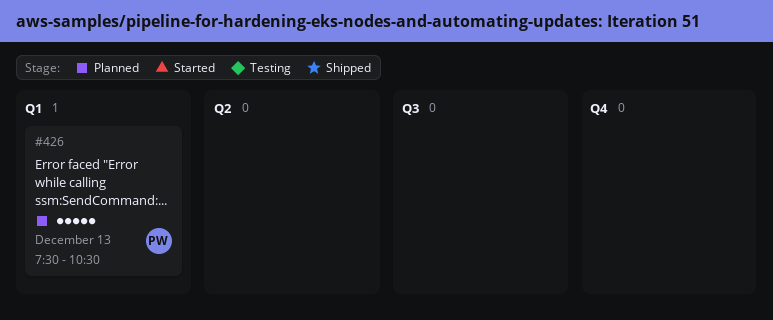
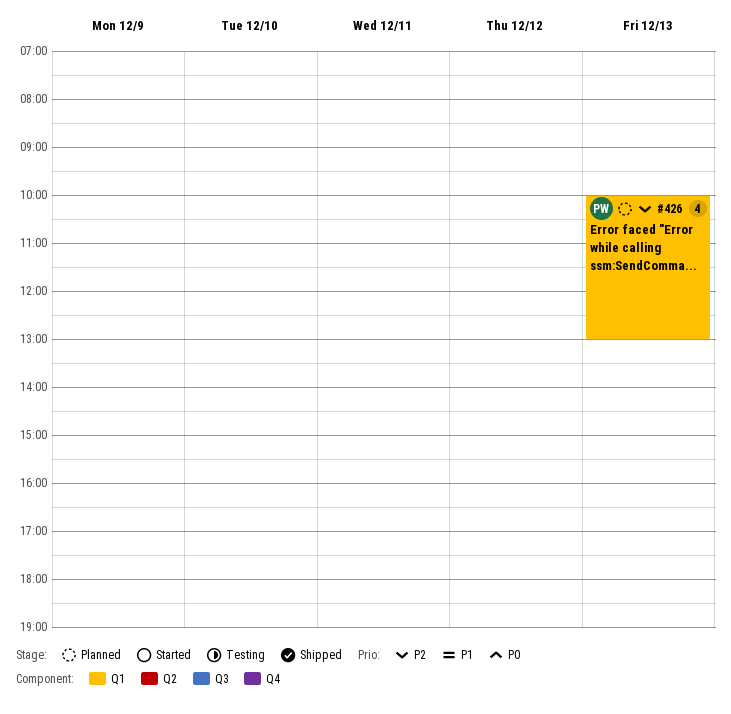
#426, estimate: 5 -> 4
#426, begins: 07:30 -> 10:00
#426, ends: 10:30 -> 13:00

